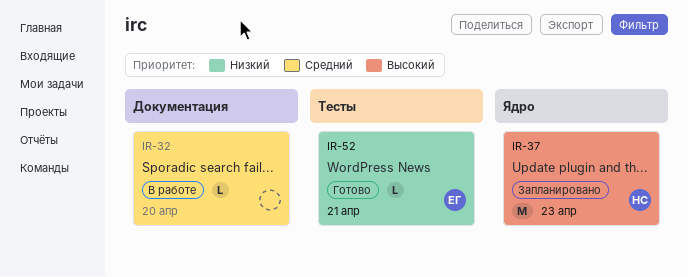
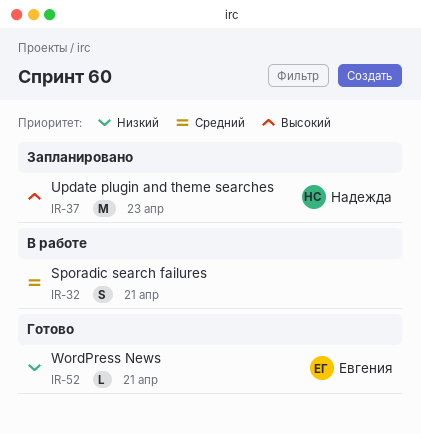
IR-32, estimate: L -> S
IR-32, due: Apr 20 -> Apr 21

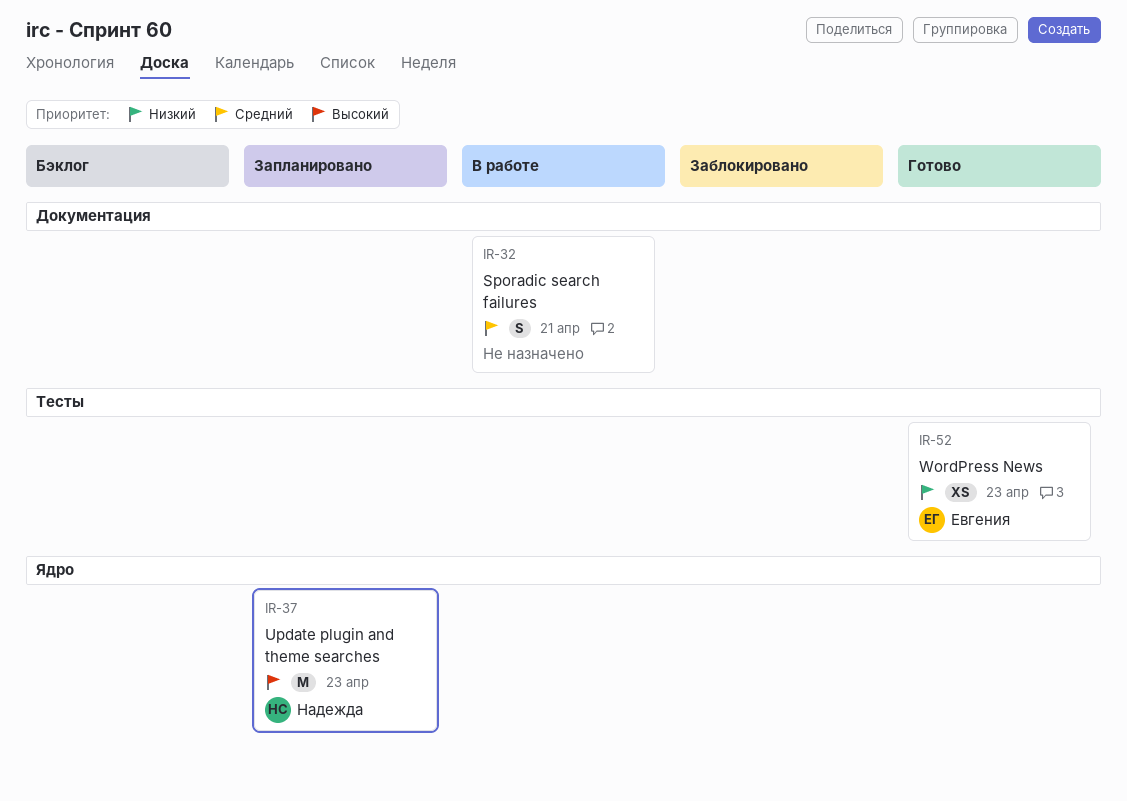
IR-52, estimate: L -> XS
IR-52, due: Apr 21 -> Apr 23

